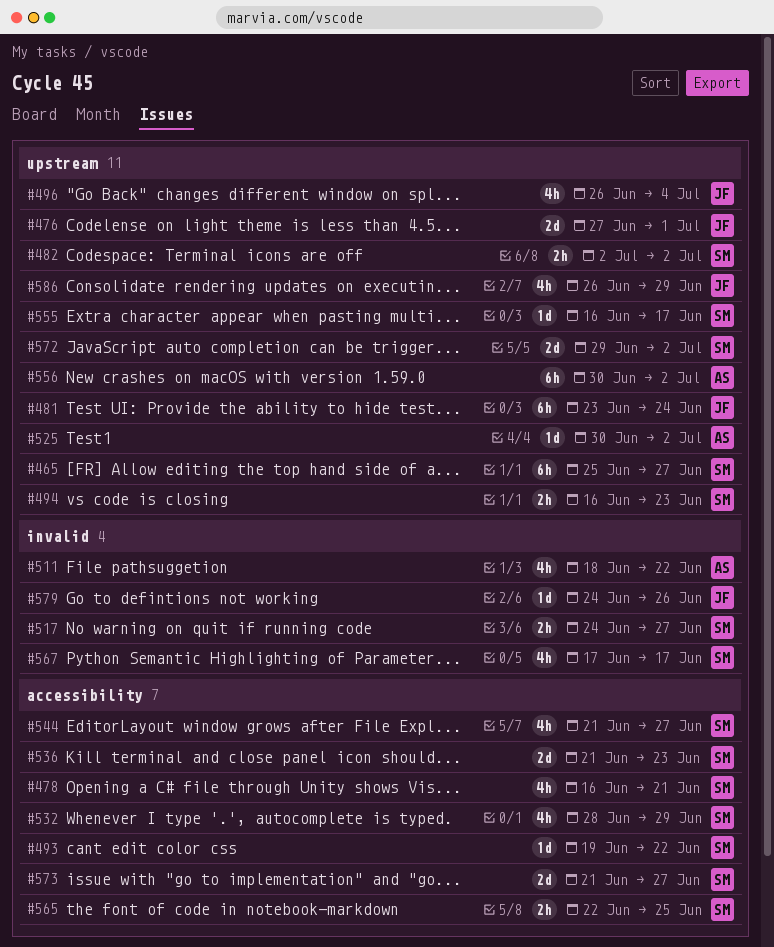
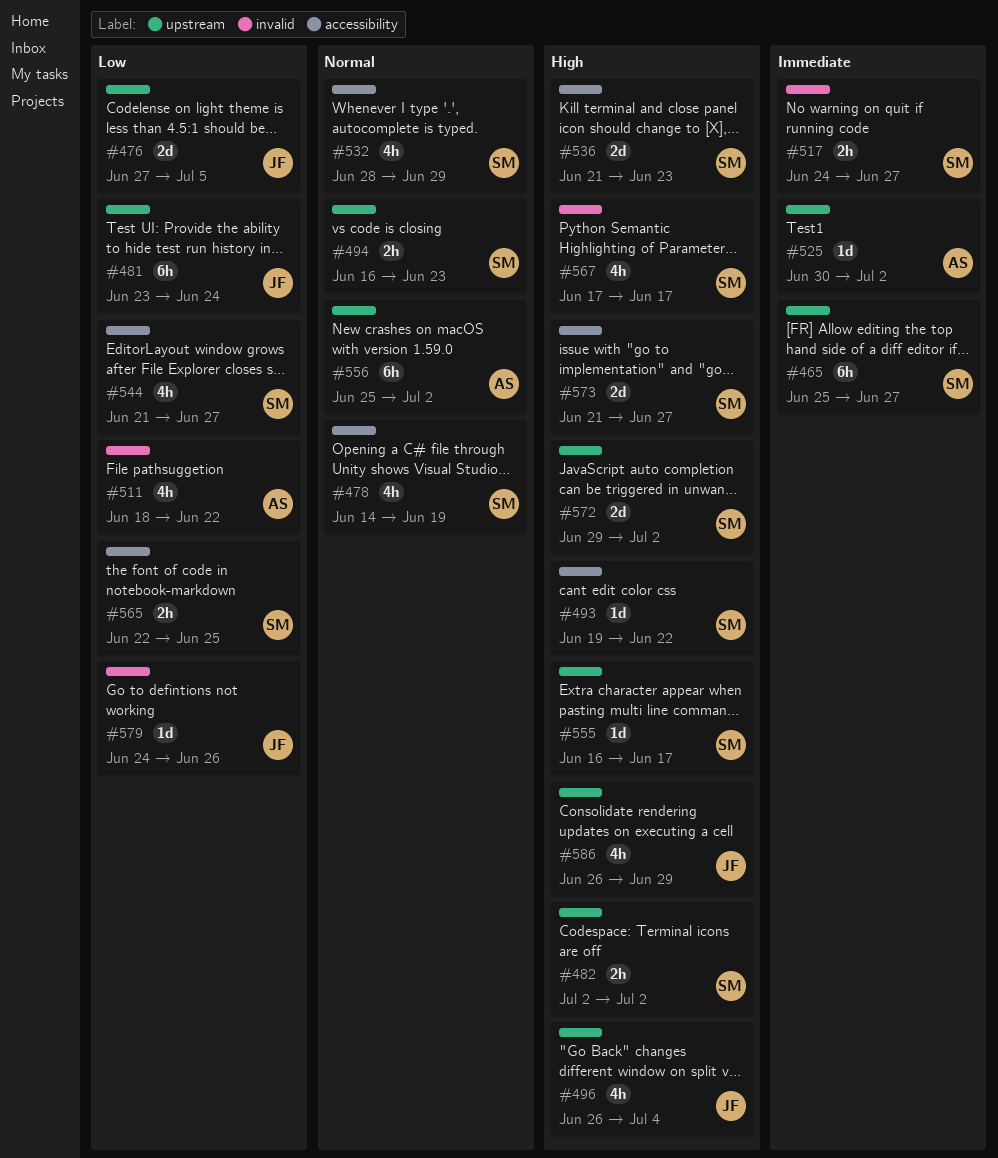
#476, due: Jul 1 -> Jul 5
#478, start: Jun 16 -> Jun 14
#478, due: Jun 21 -> Jun 19
#556, start: Jun 30 -> Jun 25

